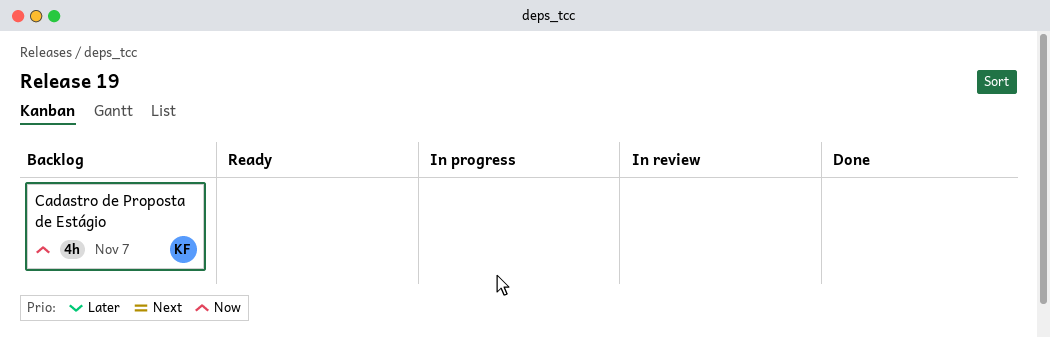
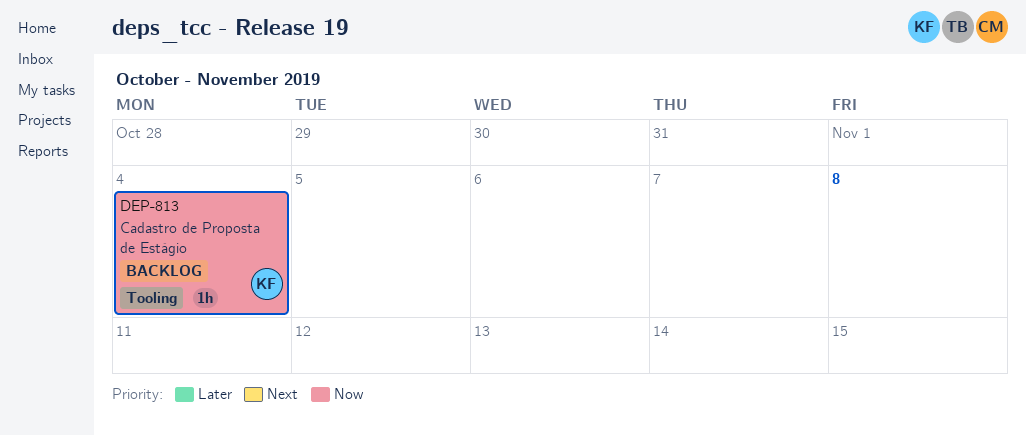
Cadastro de Proposta de Estágio, estimate: 4h -> 1h
Cadastro de Proposta de Estágio, due: Nov 7 -> Nov 4

